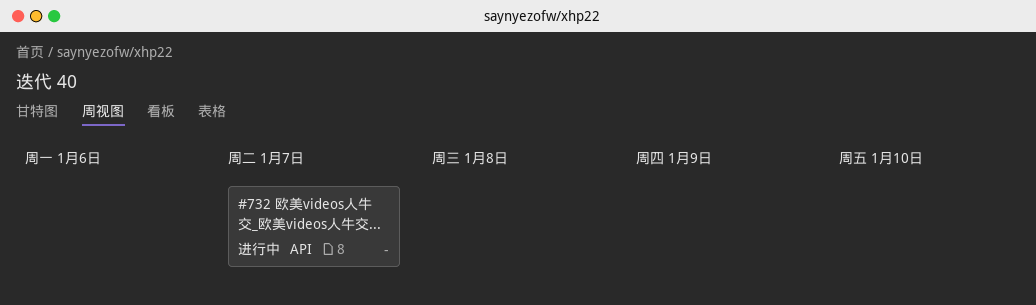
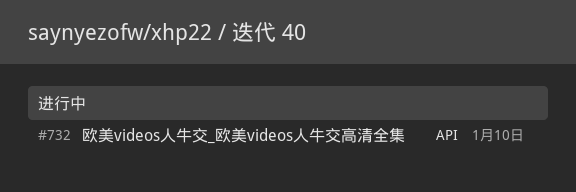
#732, due: Jan 7 -> Jan 10

